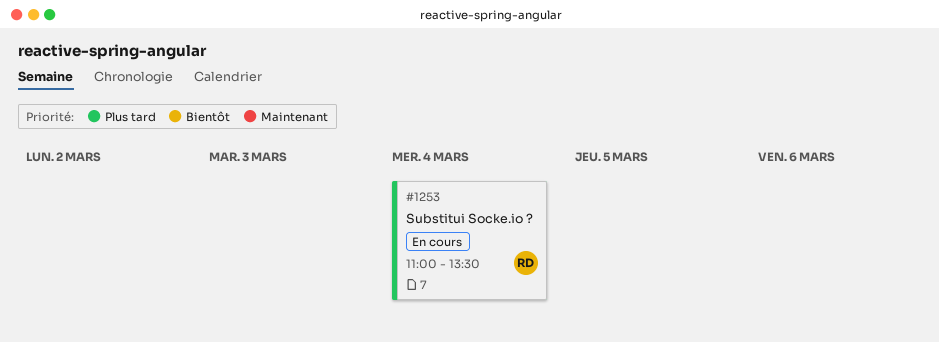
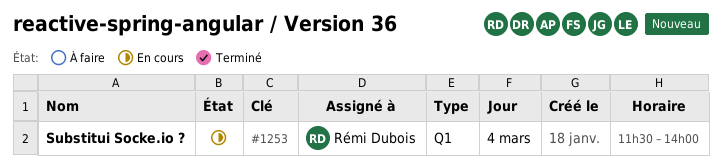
#1253, begins: 11:00 -> 11:30
#1253, ends: 13:30 -> 14:00

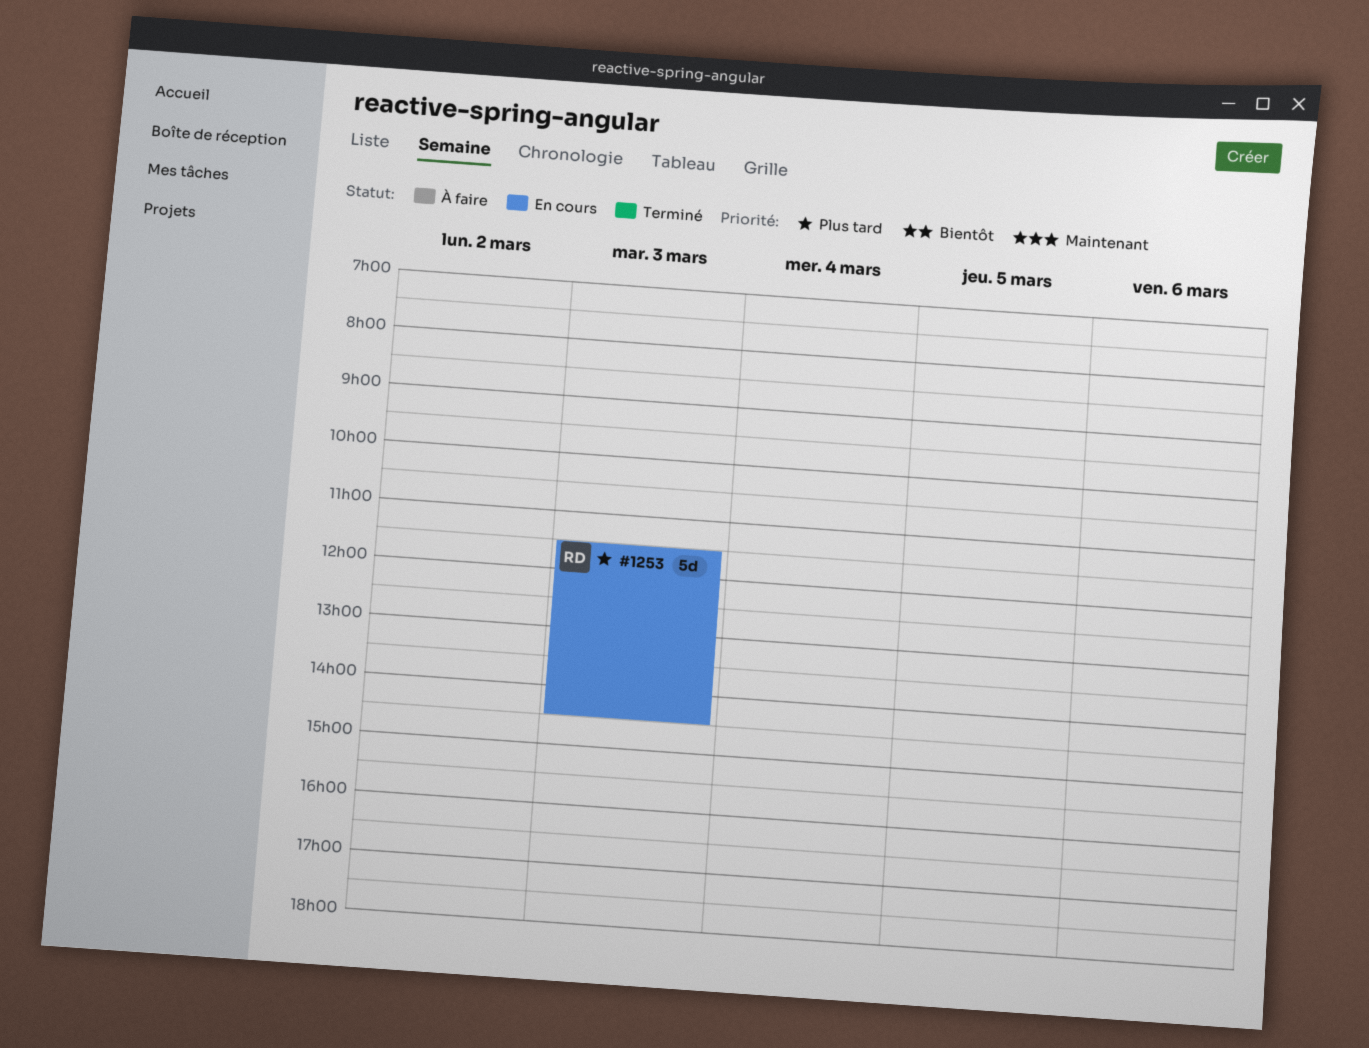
#1253, day: Mar 4 -> Mar 3
#1253, ends: 14:00 -> 14:30

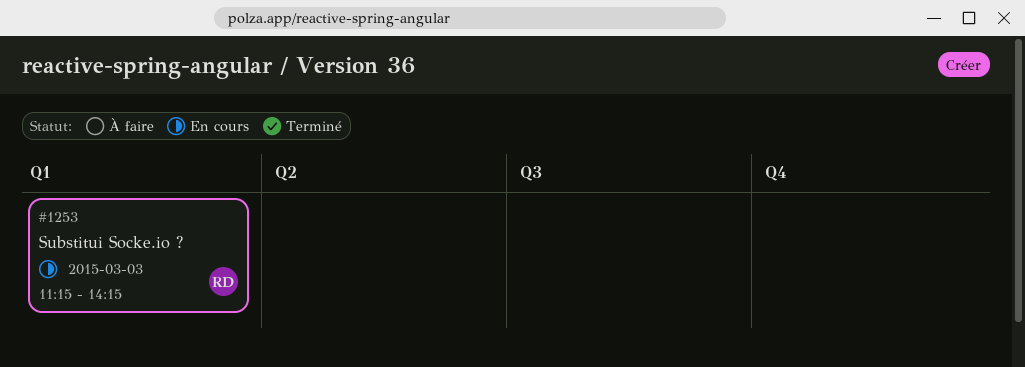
#1253, begins: 11:30 -> 11:15
#1253, ends: 14:30 -> 14:15

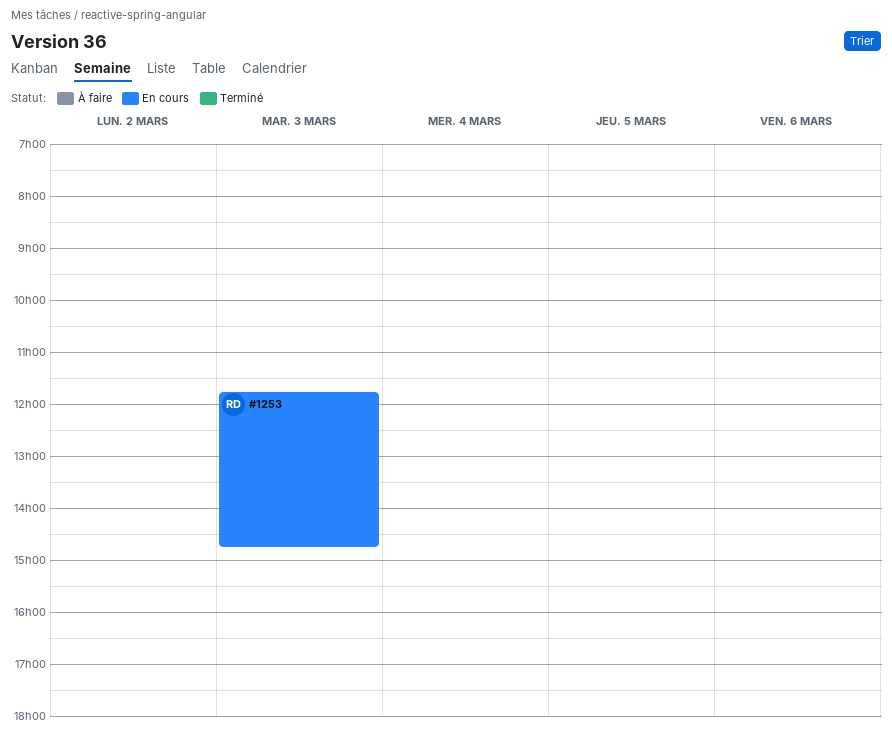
#1253, begins: 11:15 -> 11:45
#1253, ends: 14:15 -> 14:45

